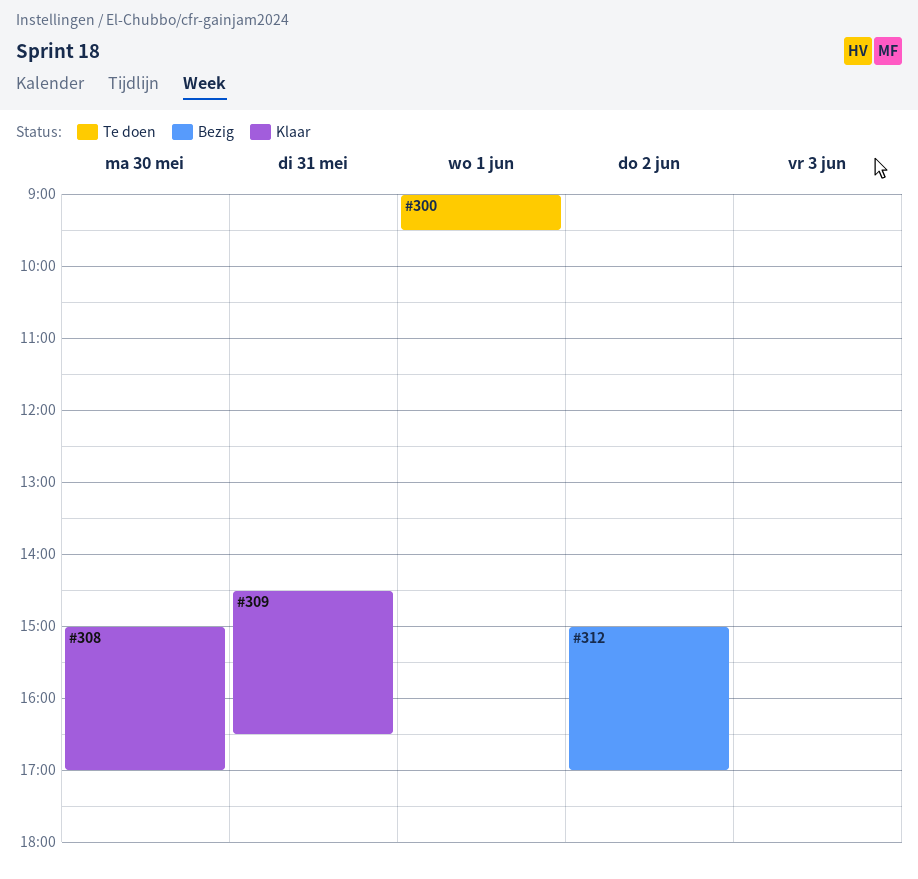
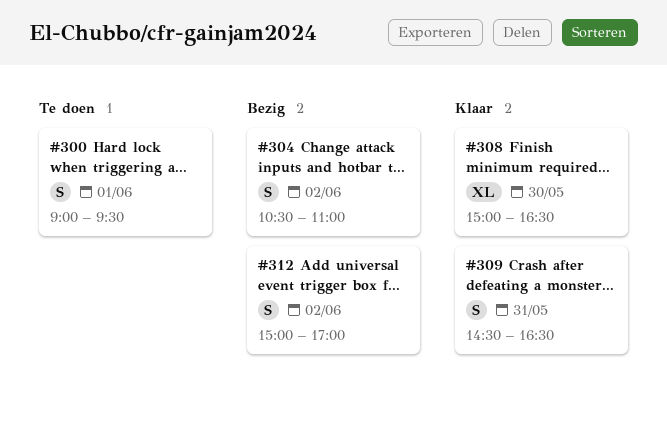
#304: none -> present
#308, ends: 17:00 -> 16:30

